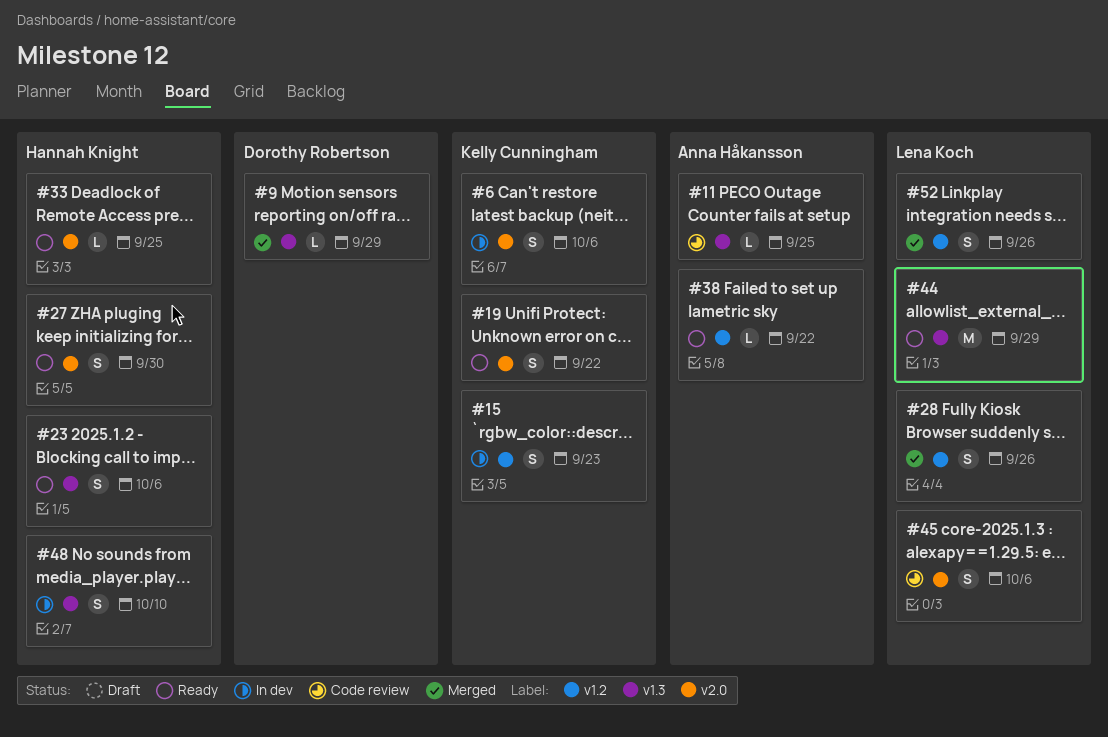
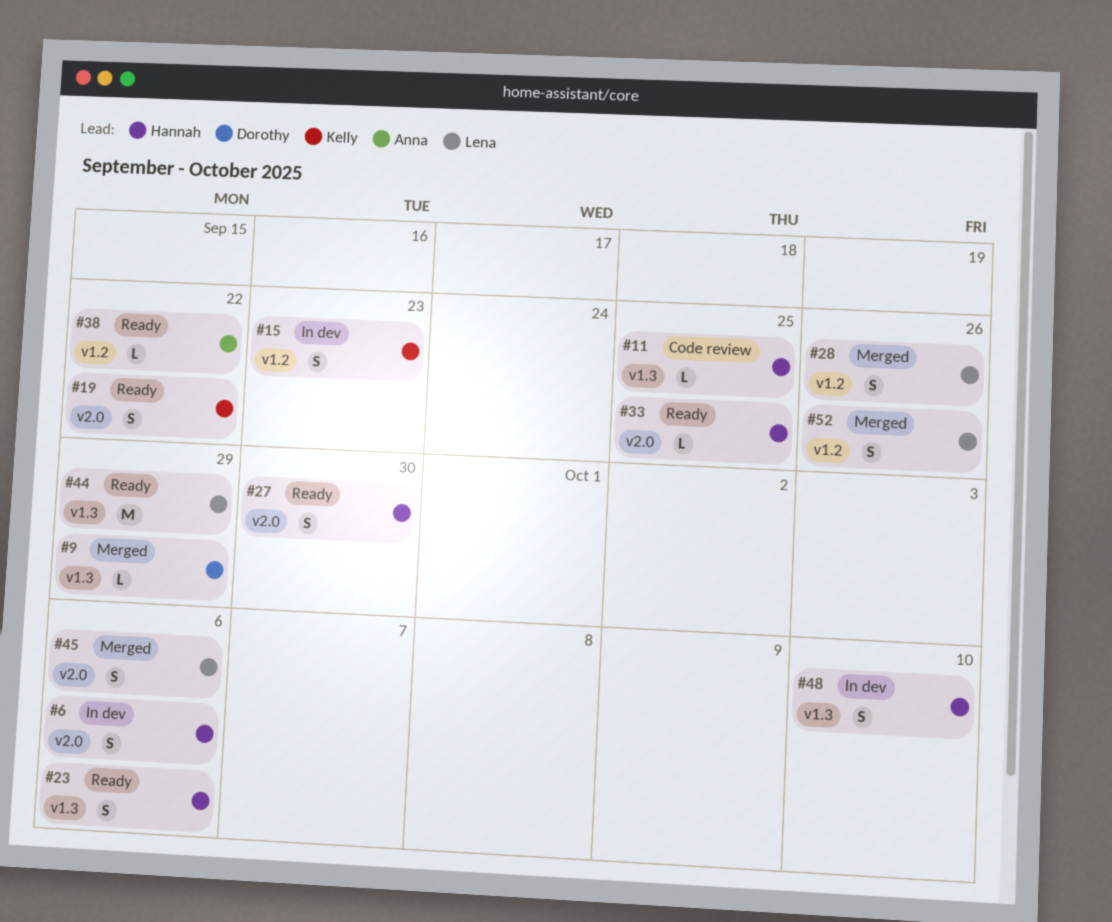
#6, owner: Kelly Cunningham -> Hannah Knight
#11, owner: Anna Håkansson -> Hannah Knight
#45, status: Code review -> Merged

